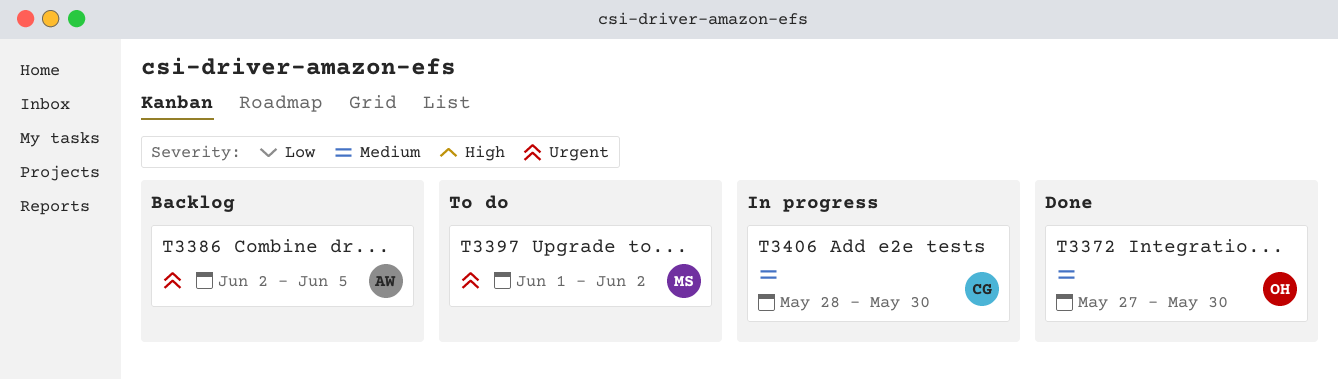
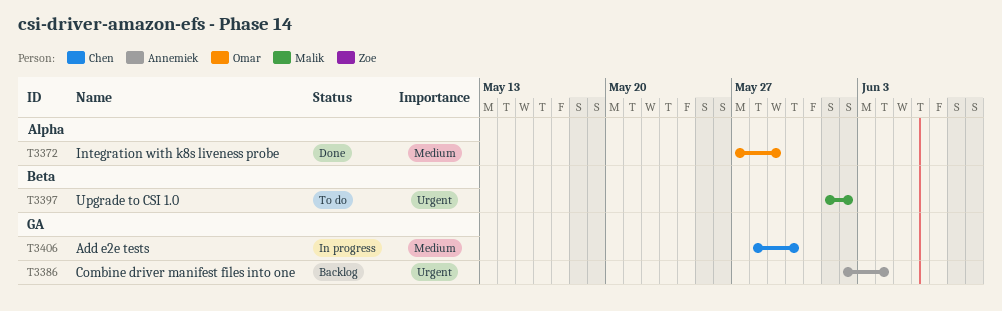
T3372, due: May 30 -> May 29
T3386, due: Jun 5 -> Jun 4

